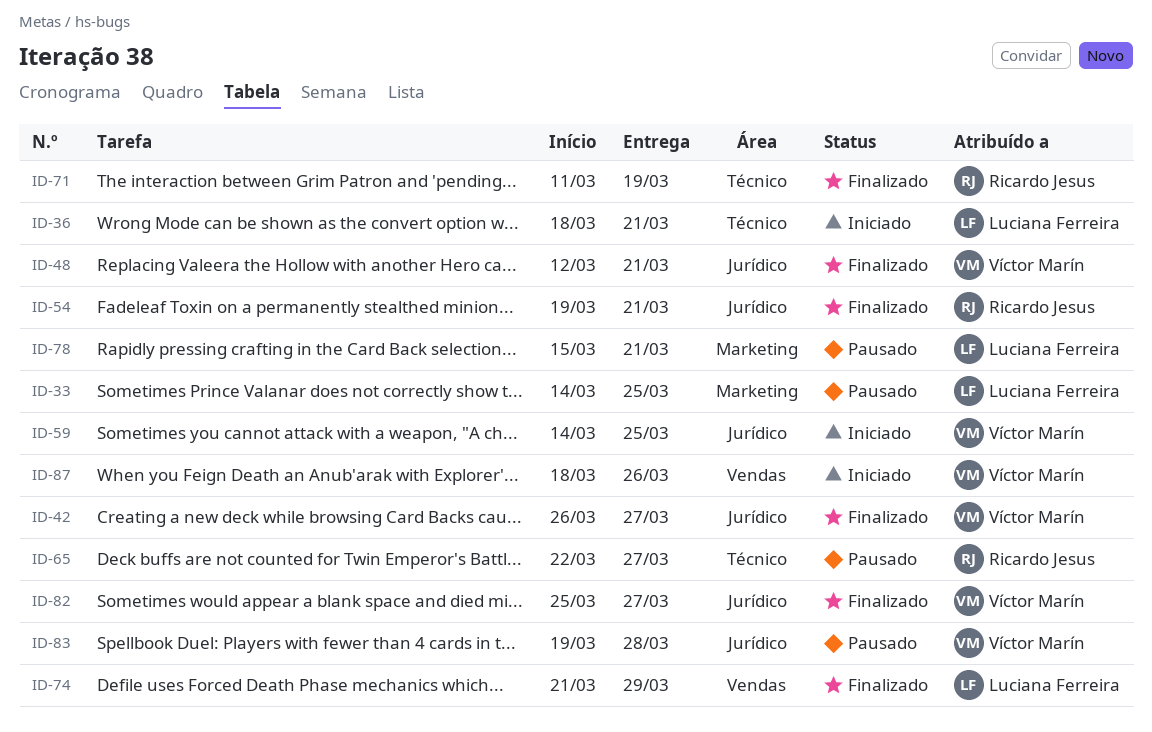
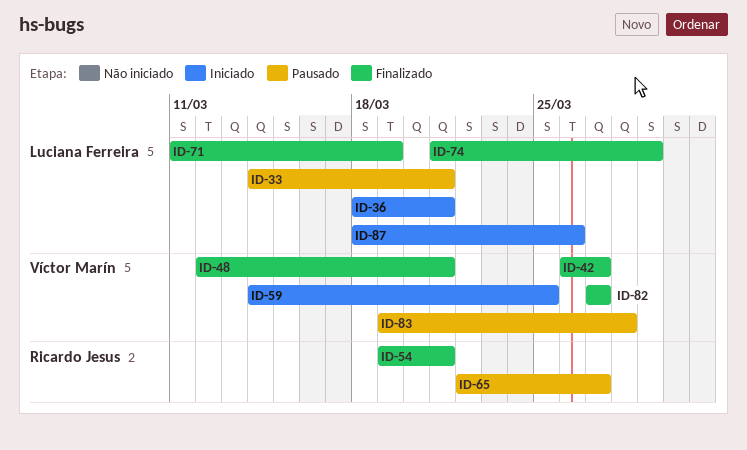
ID-33, due: Mar 25 -> Mar 21
ID-71, owner: Ricardo Jesus -> Luciana Ferreira
ID-78: present -> none
ID-82, start: Mar 25 -> Mar 27
ID-87, owner: Víctor Marín -> Luciana Ferreira

